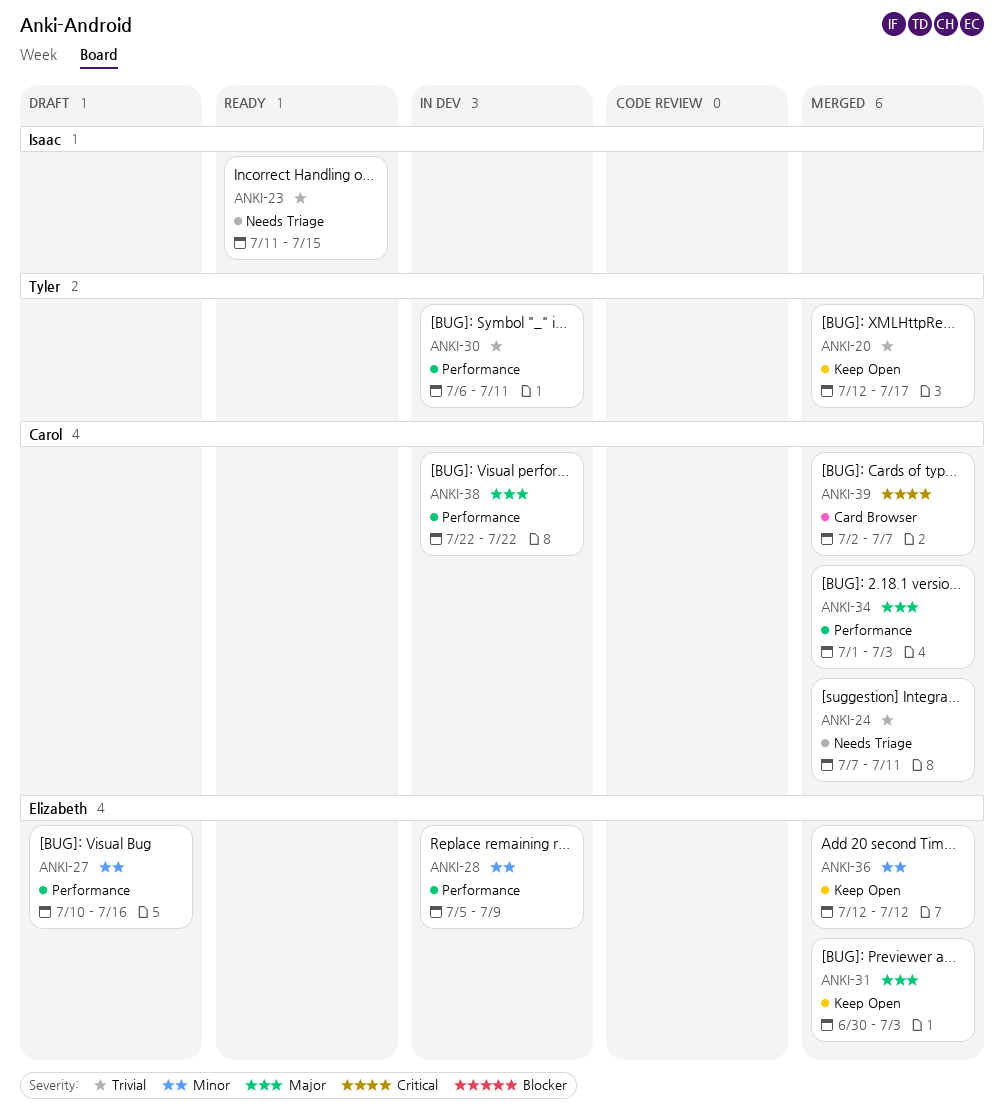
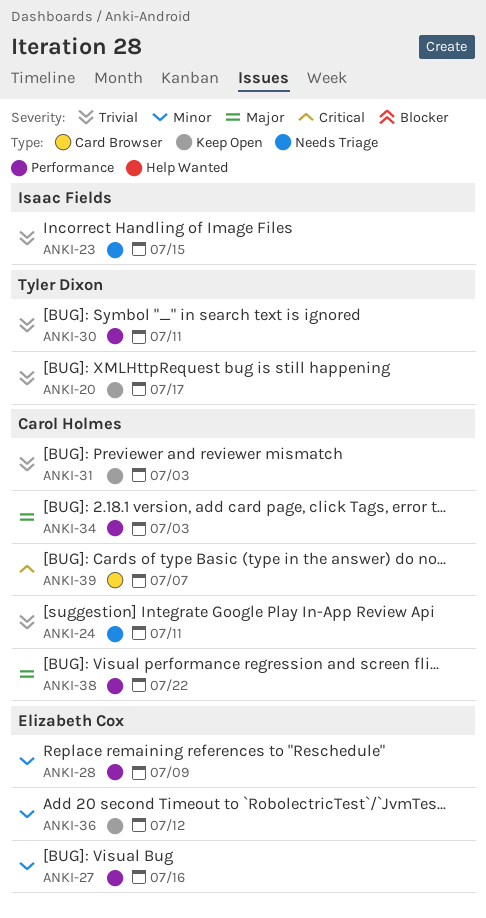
ANKI-31, owner: Elizabeth Cox -> Carol Holmes
ANKI-31, priority: Major -> Trivial

